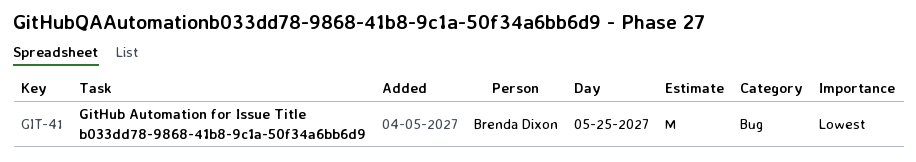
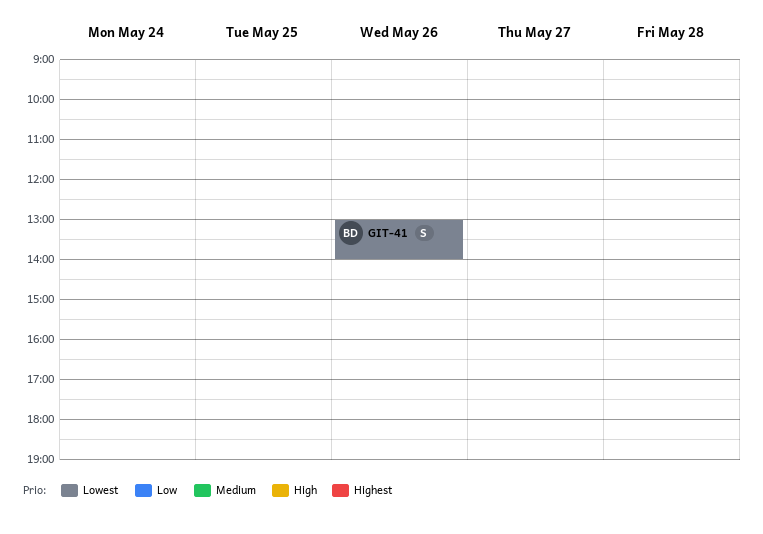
GIT-41, estimate: M -> S
GIT-41, day: May 25 -> May 26

